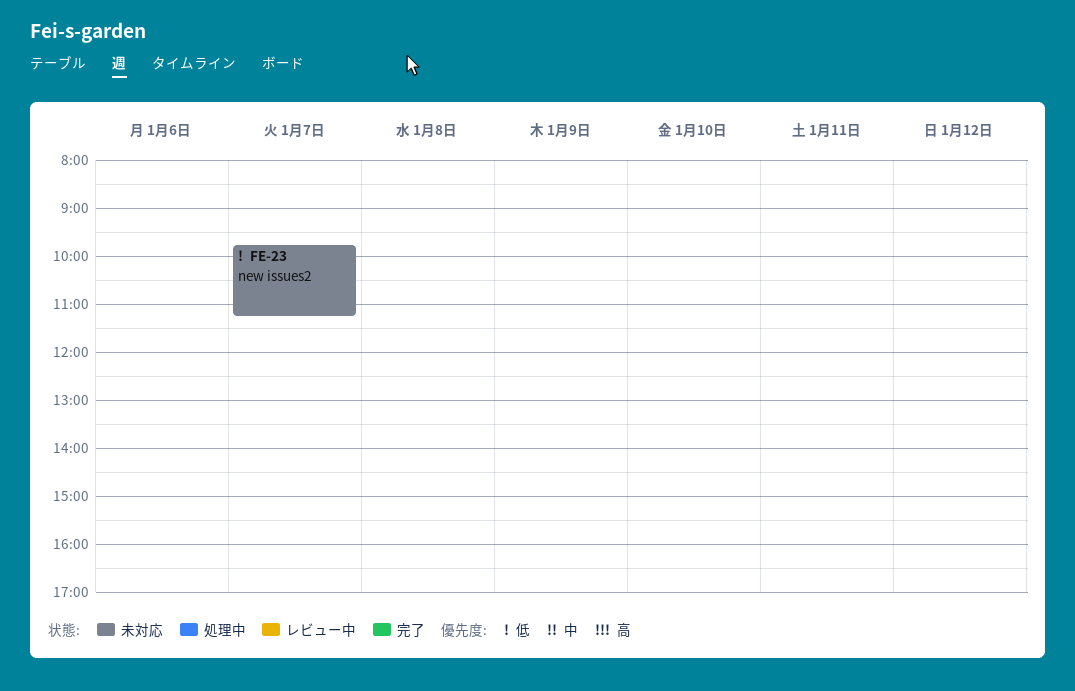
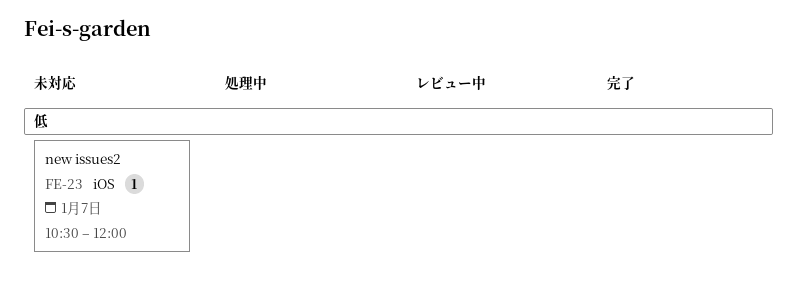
FE-23, begins: 09:45 -> 10:30
FE-23, ends: 11:15 -> 12:00

